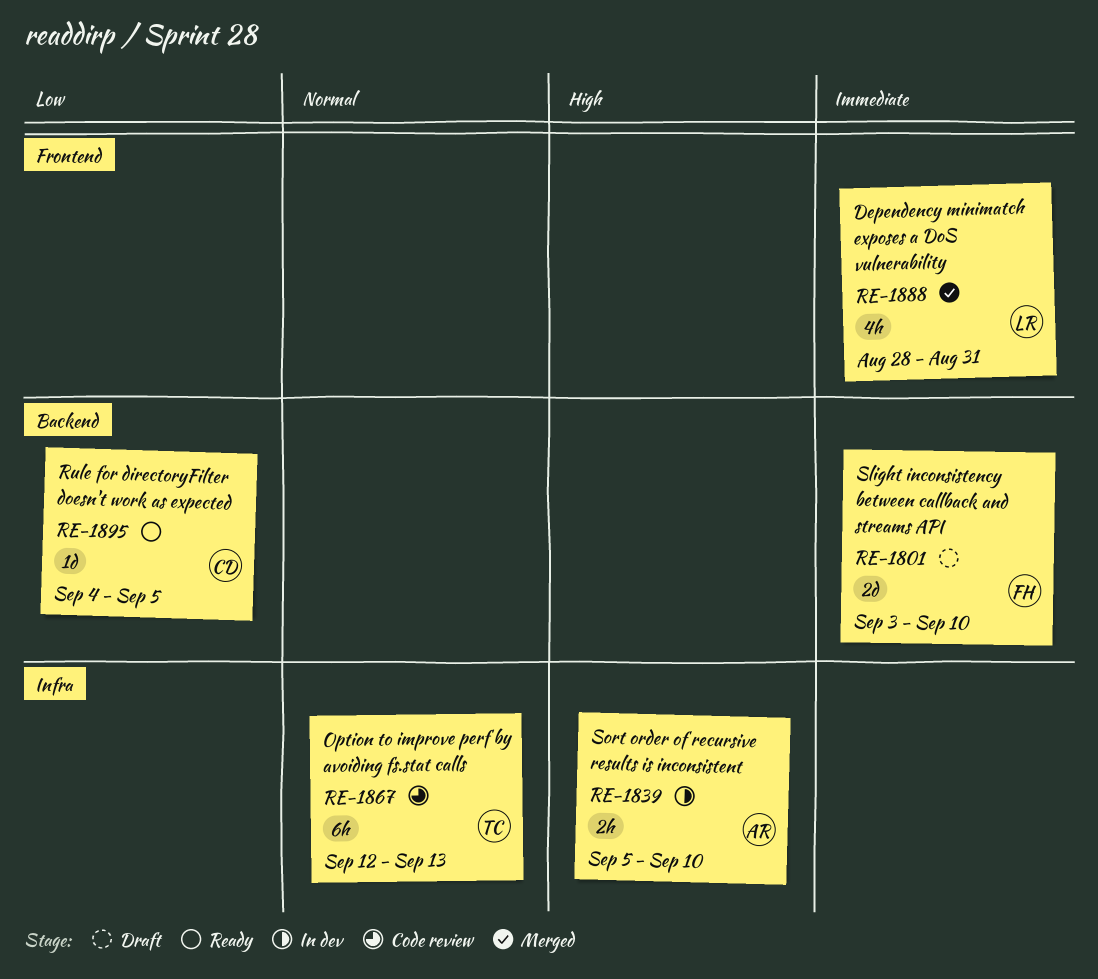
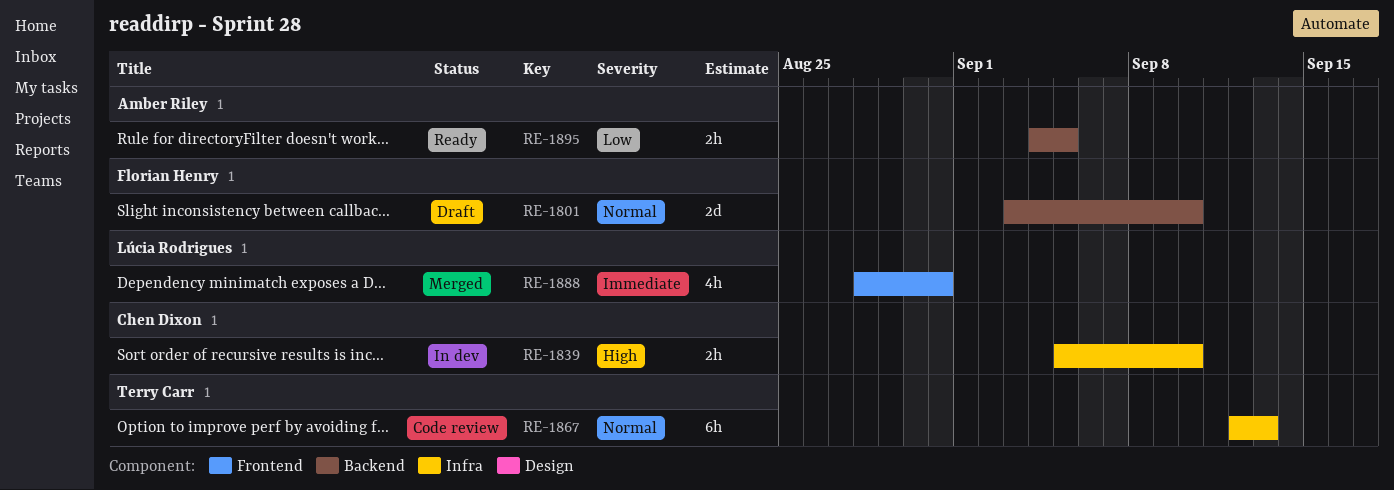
RE-1801, priority: Immediate -> Normal
RE-1839, owner: Amber Riley -> Chen Dixon
RE-1895, owner: Chen Dixon -> Amber Riley
RE-1895, estimate: 1d -> 2h

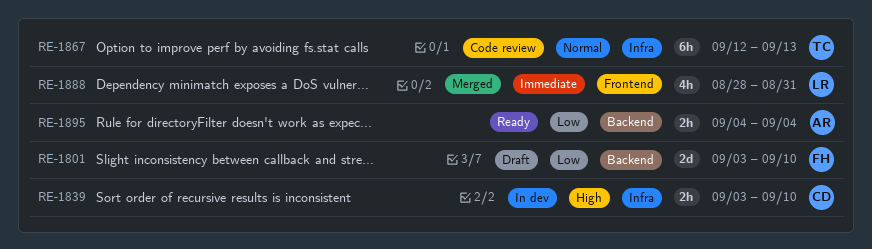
RE-1801, priority: Normal -> Low
RE-1839, start: Sep 5 -> Sep 3
RE-1895, due: Sep 5 -> Sep 4

